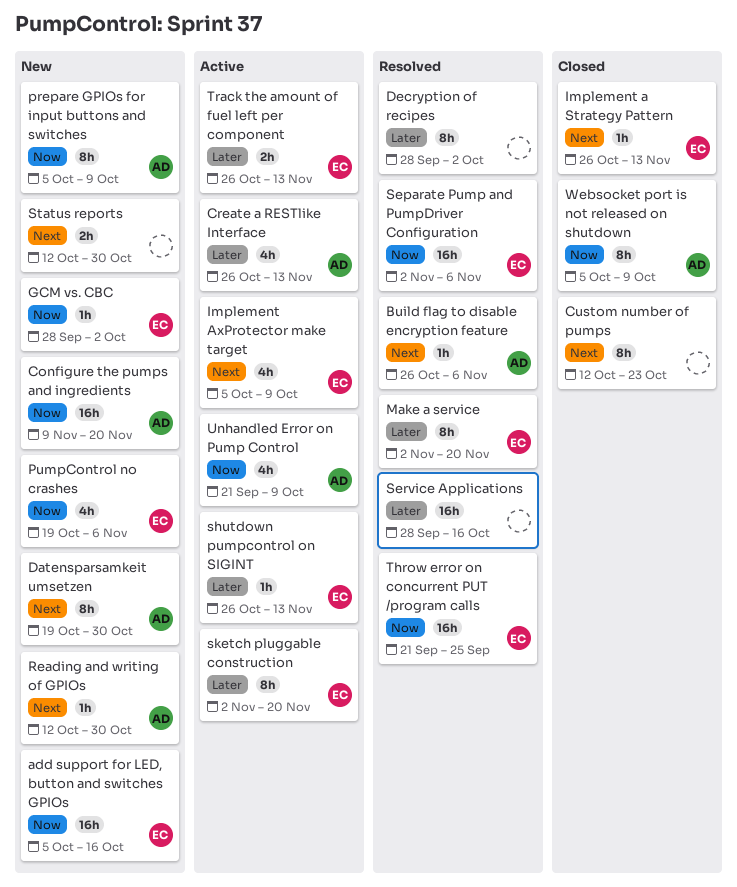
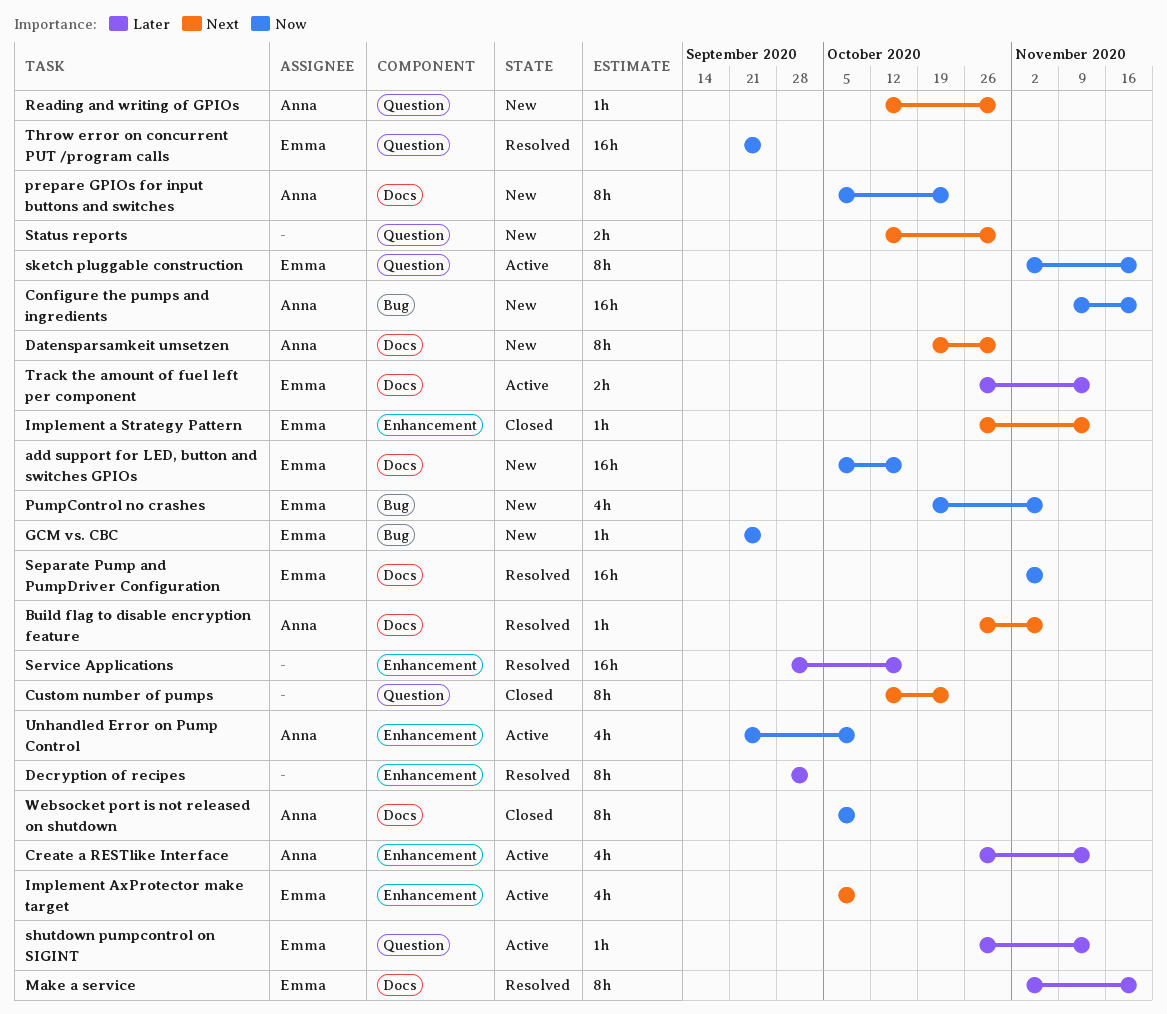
GCM vs. CBC, start: Sep 28 -> Sep 21
GCM vs. CBC, due: Oct 2 -> Sep 25
prepare GPIOs for input buttons and switches, due: Oct 9 -> Oct 23
sketch pluggable construction, priority: Later -> Now

